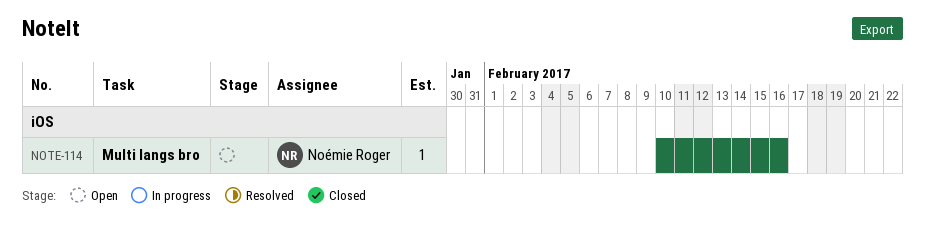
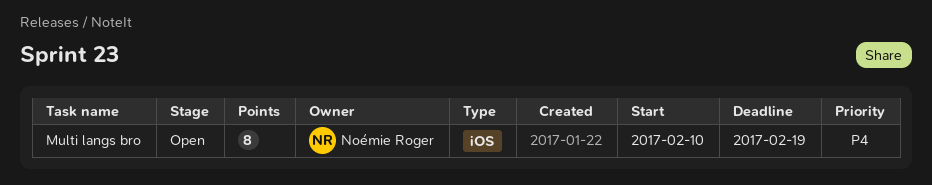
Multi langs bro, estimate: 1 -> 8
Multi langs bro, due: Feb 16 -> Feb 19

